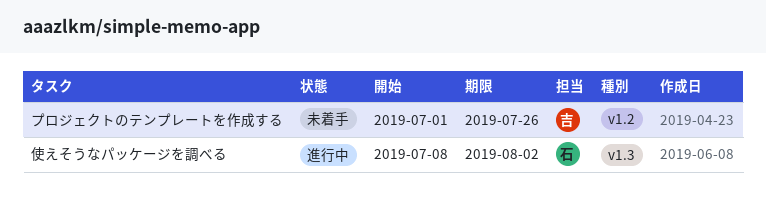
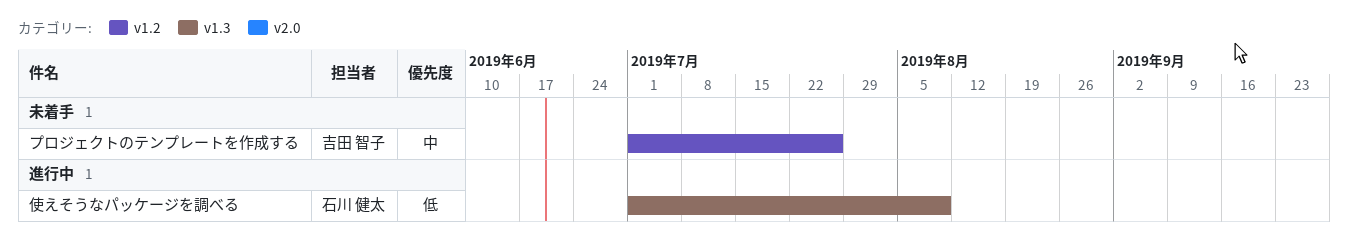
使えそうなパッケージを調べる, start: Jul 8 -> Jul 1
使えそうなパッケージを調べる, due: Aug 2 -> Aug 9

